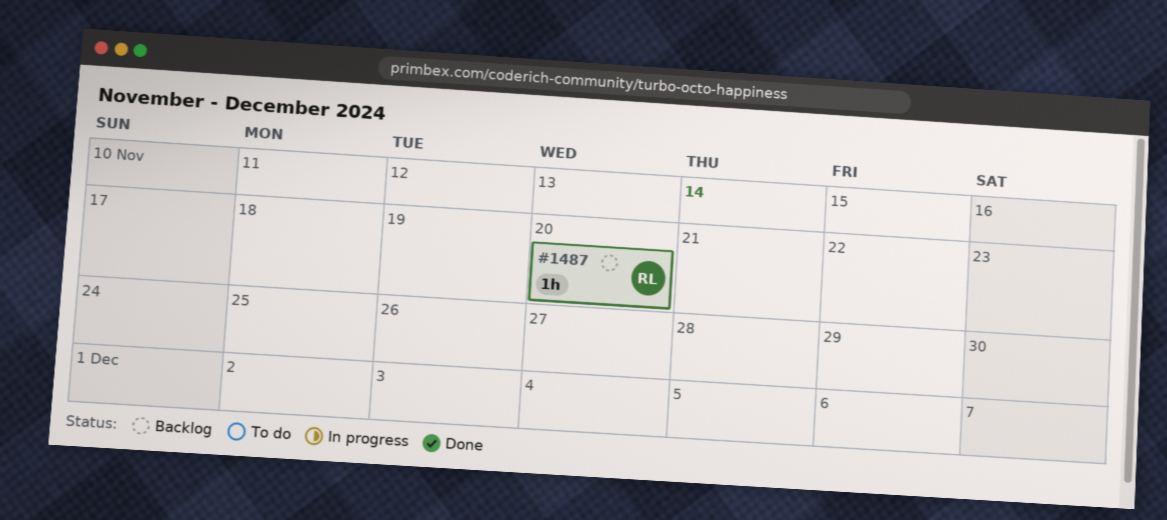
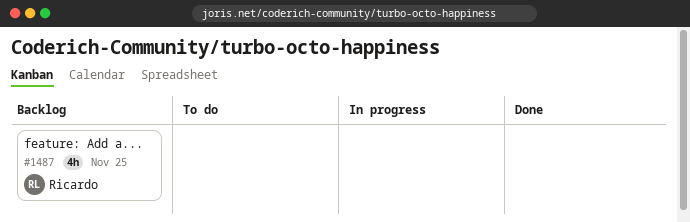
#1487, estimate: 1h -> 4h
#1487, due: Nov 20 -> Nov 25

